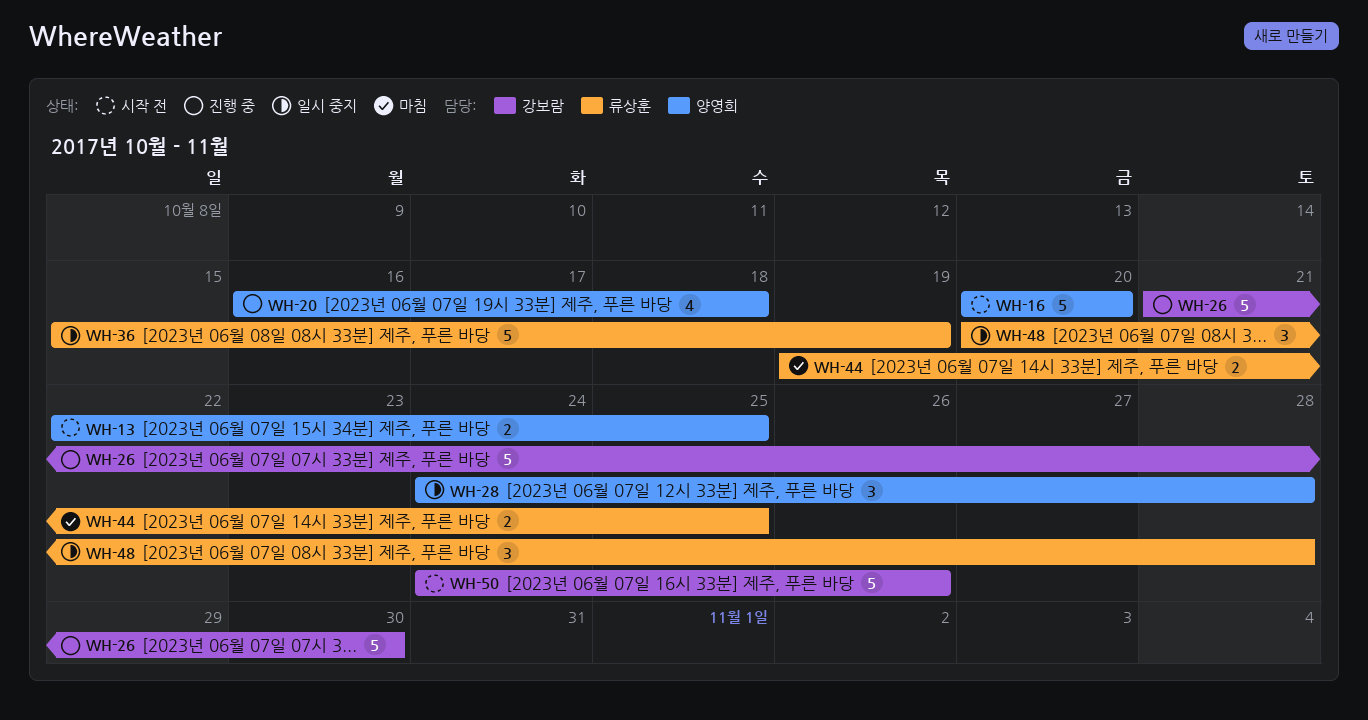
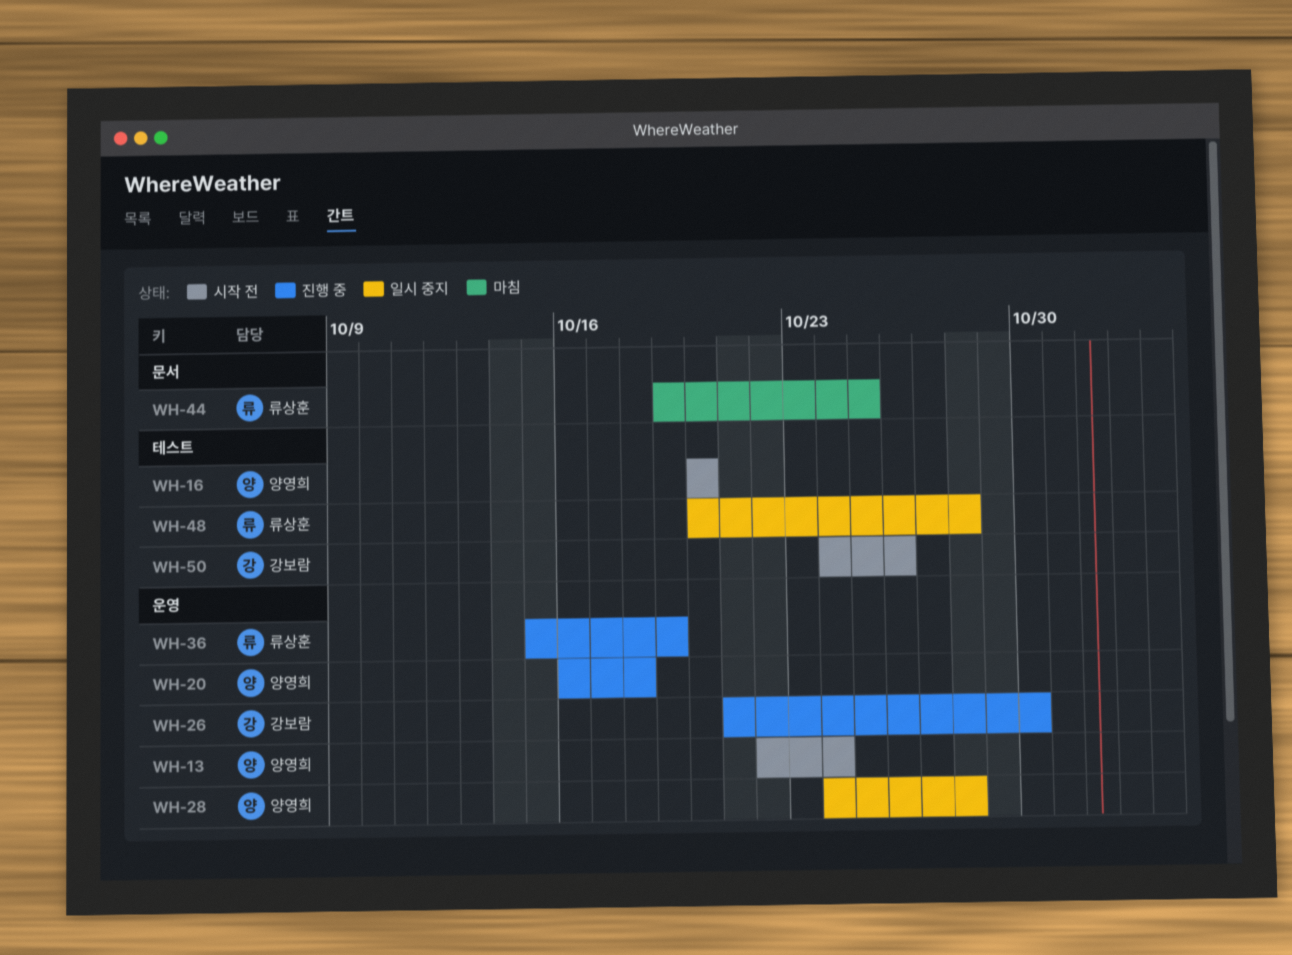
WH-13, due: Oct 25 -> Oct 24
WH-36, status: 일시 중지 -> 진행 중

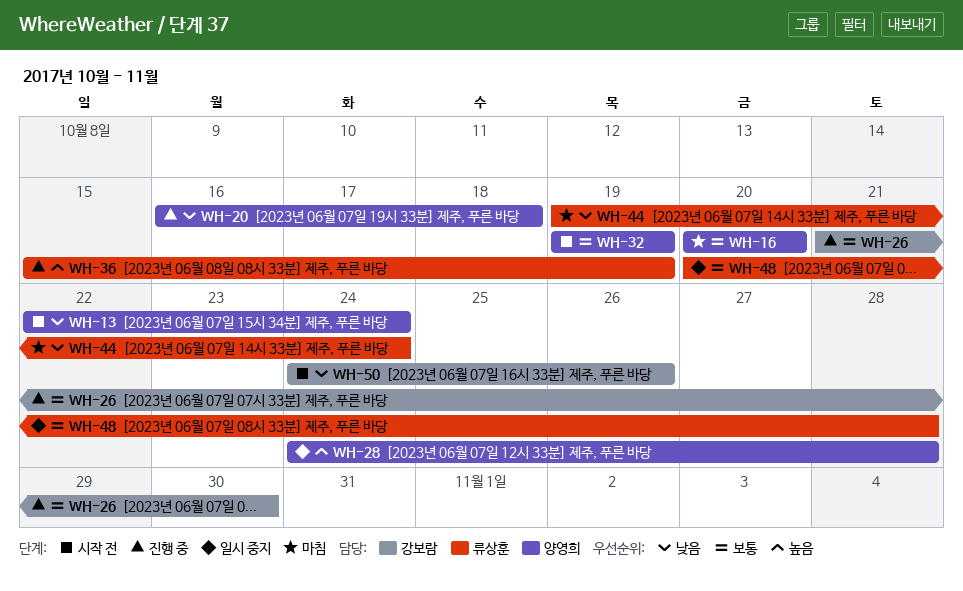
WH-16, status: 시작 전 -> 마침
WH-32: none -> present
WH-44, due: Oct 25 -> Oct 24

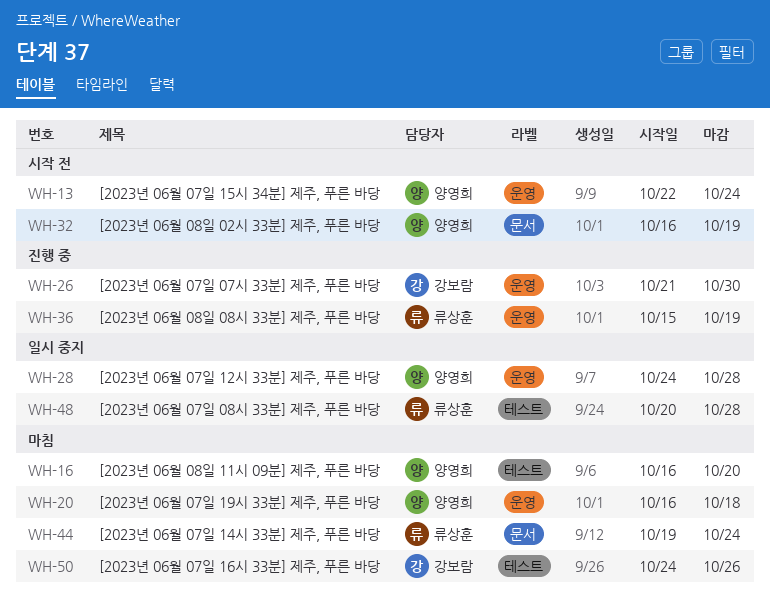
WH-16, start: Oct 20 -> Oct 16
WH-20, status: 진행 중 -> 마침
WH-32, start: Oct 19 -> Oct 16
WH-50, status: 시작 전 -> 마침

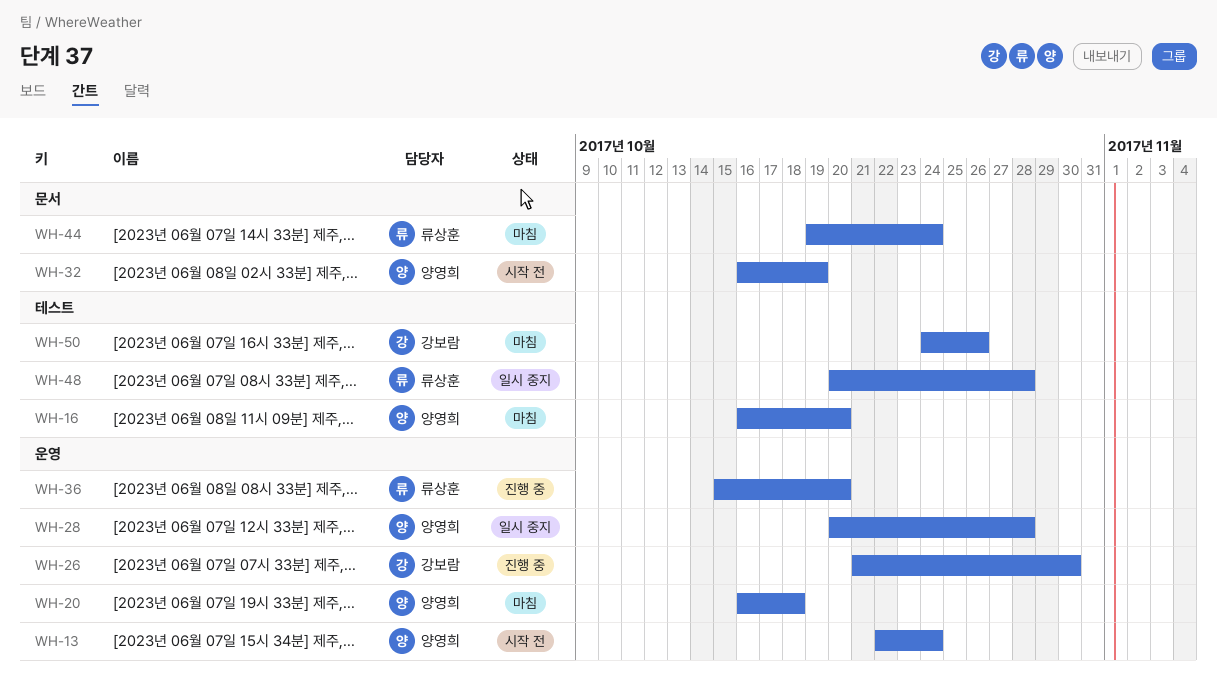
WH-28, start: Oct 24 -> Oct 20
WH-36, due: Oct 19 -> Oct 20

